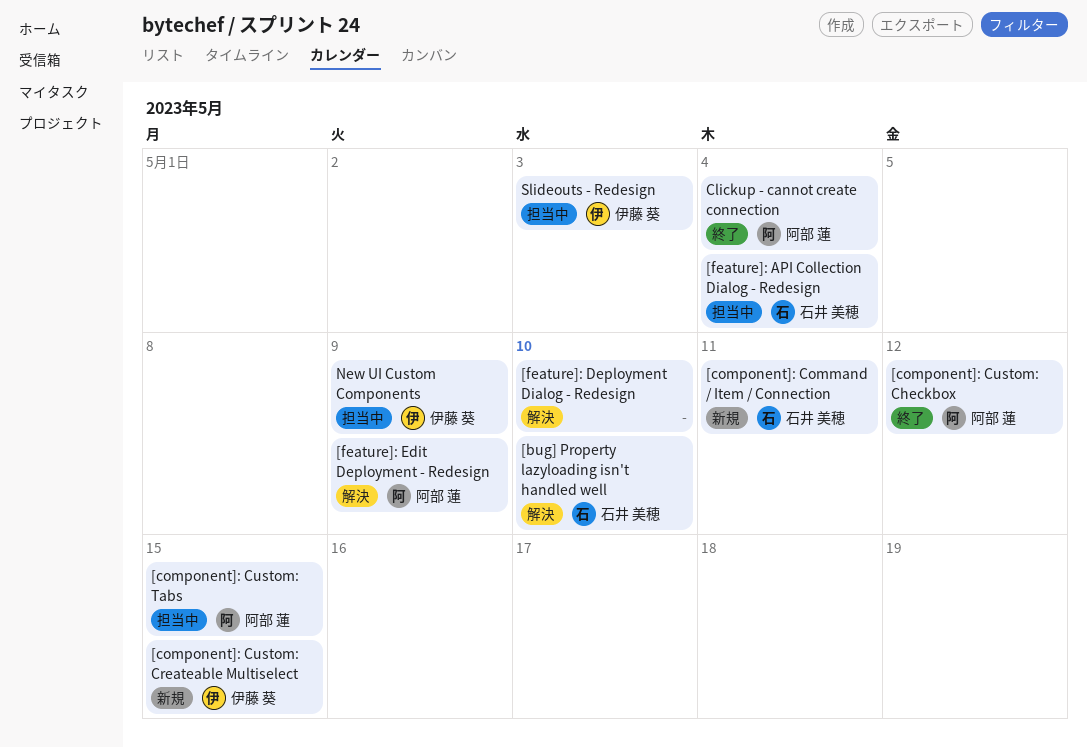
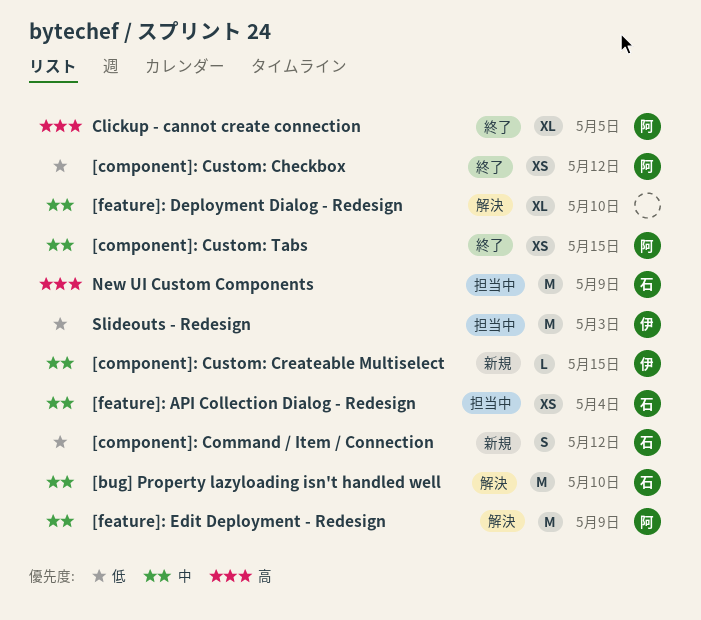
[component]: Command / Item / Connection, due: May 11 -> May 12
[component]: Custom: Tabs, status: 担当中 -> 終了
Clickup - cannot create connection, due: May 4 -> May 5
New UI Custom Components, owner: 伊藤 葵 -> 石井 美穂

